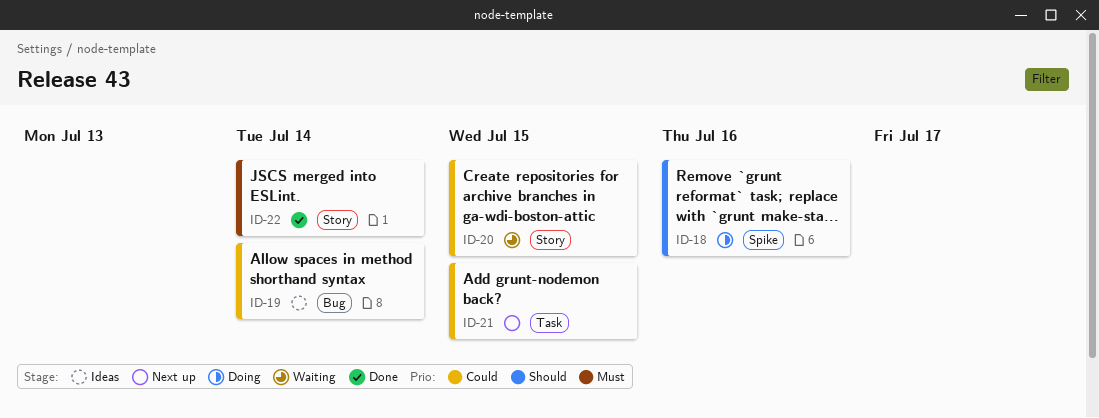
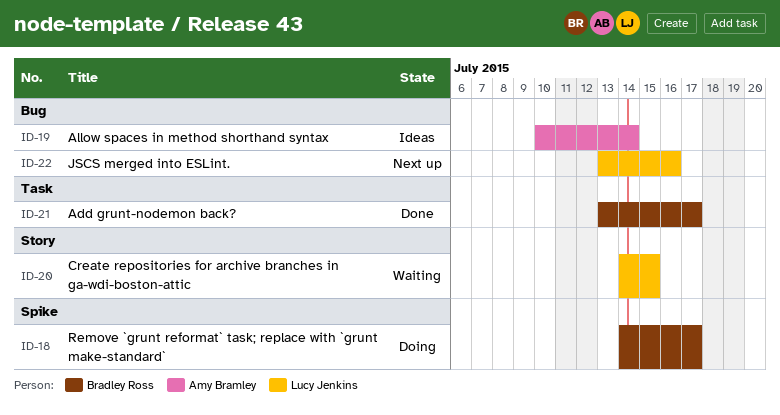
ID-18, due: Jul 16 -> Jul 17
ID-21, status: Next up -> Done
ID-21, due: Jul 15 -> Jul 17
ID-22, status: Done -> Next up
ID-22, label: Story -> Bug
ID-22, due: Jul 14 -> Jul 16

